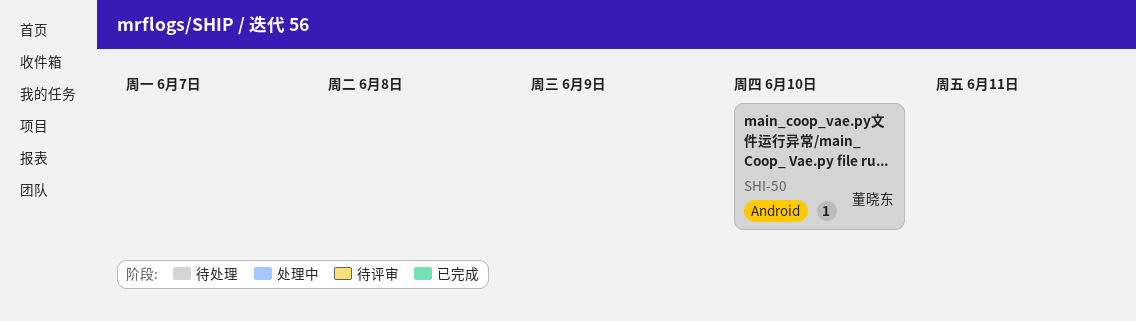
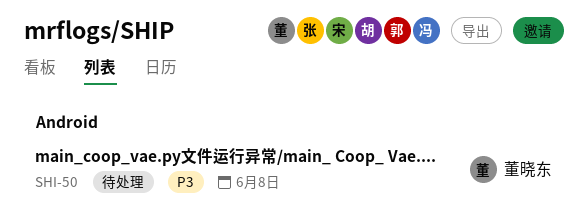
SHI-50, due: Jun 10 -> Jun 8

